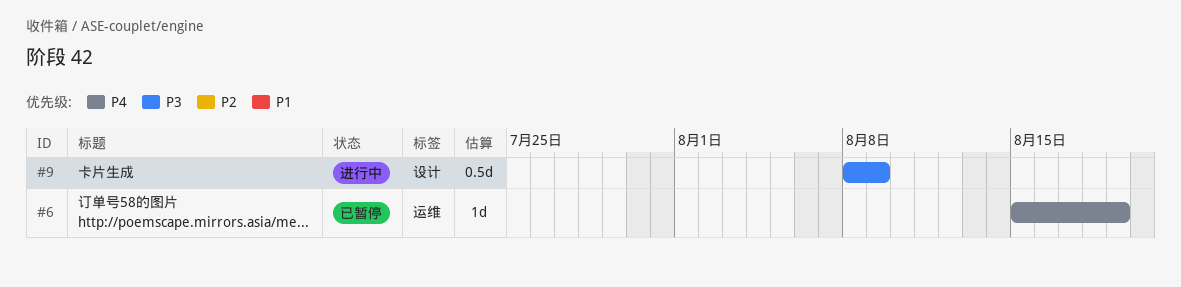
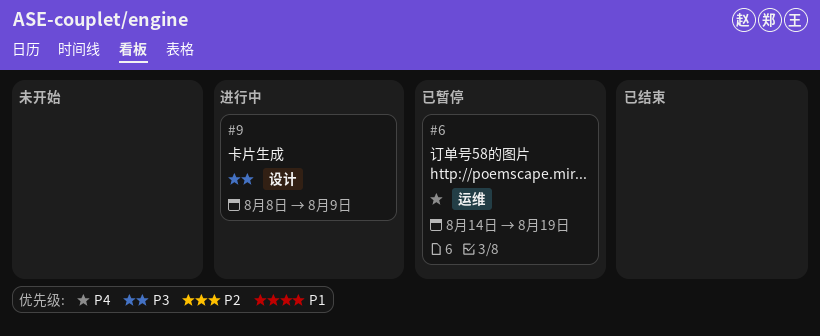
#6, start: Aug 15 -> Aug 14

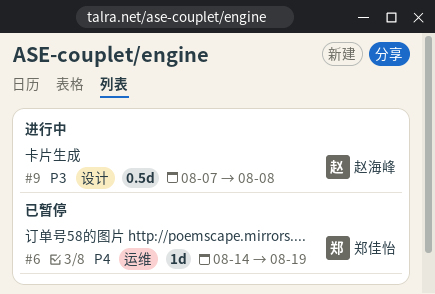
#9, start: Aug 8 -> Aug 7
#9, due: Aug 9 -> Aug 8

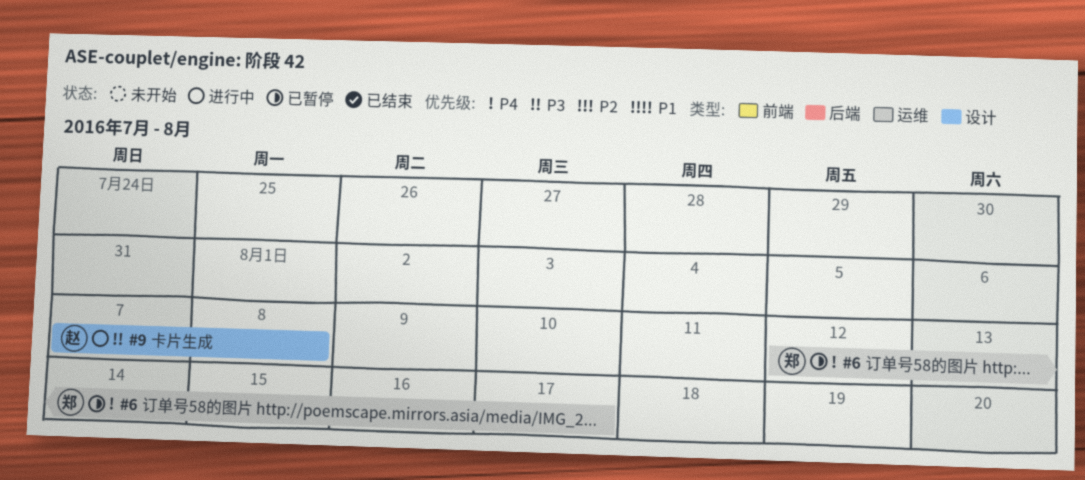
#6, start: Aug 14 -> Aug 12
#6, due: Aug 19 -> Aug 17

